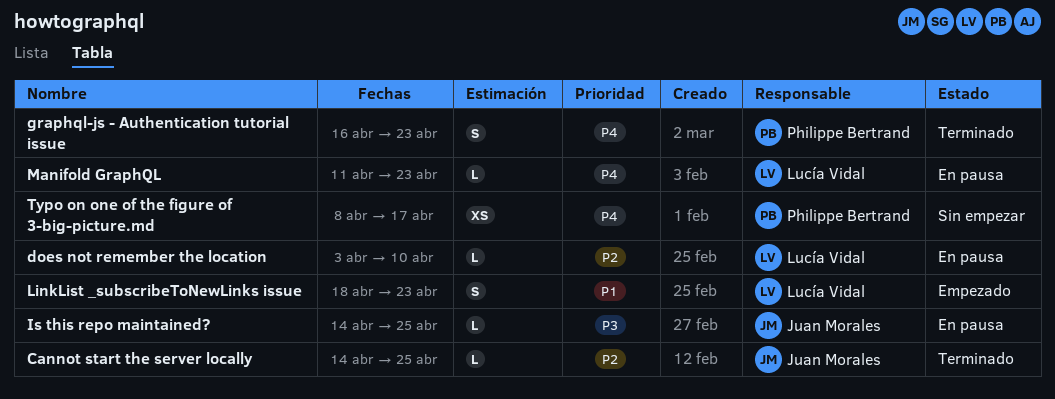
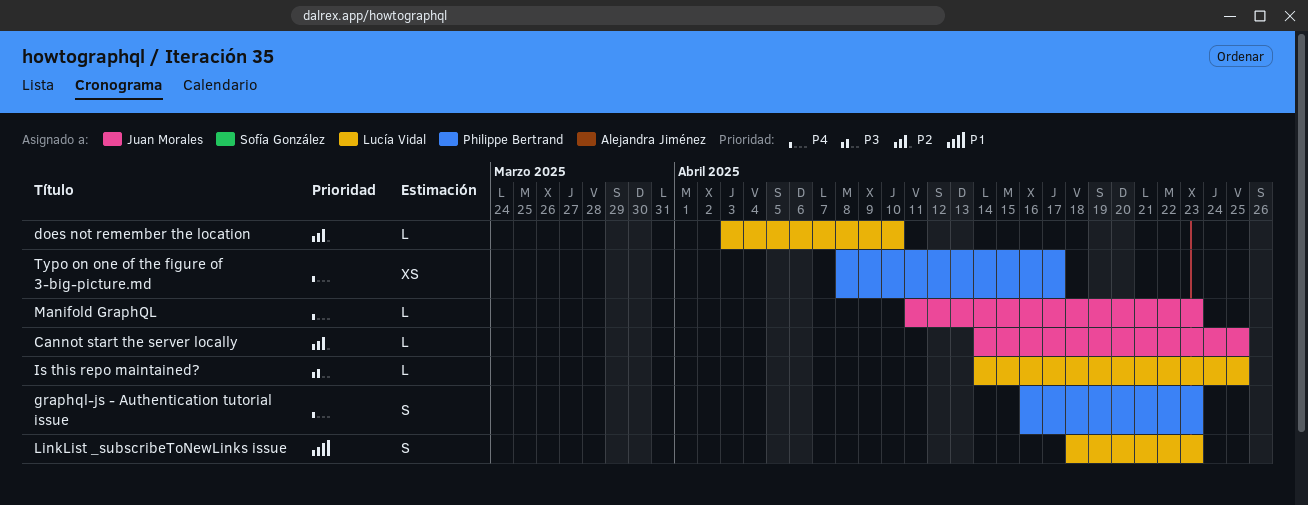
Is this repo maintained?, owner: Juan Morales -> Lucía Vidal
Manifold GraphQL, owner: Lucía Vidal -> Juan Morales

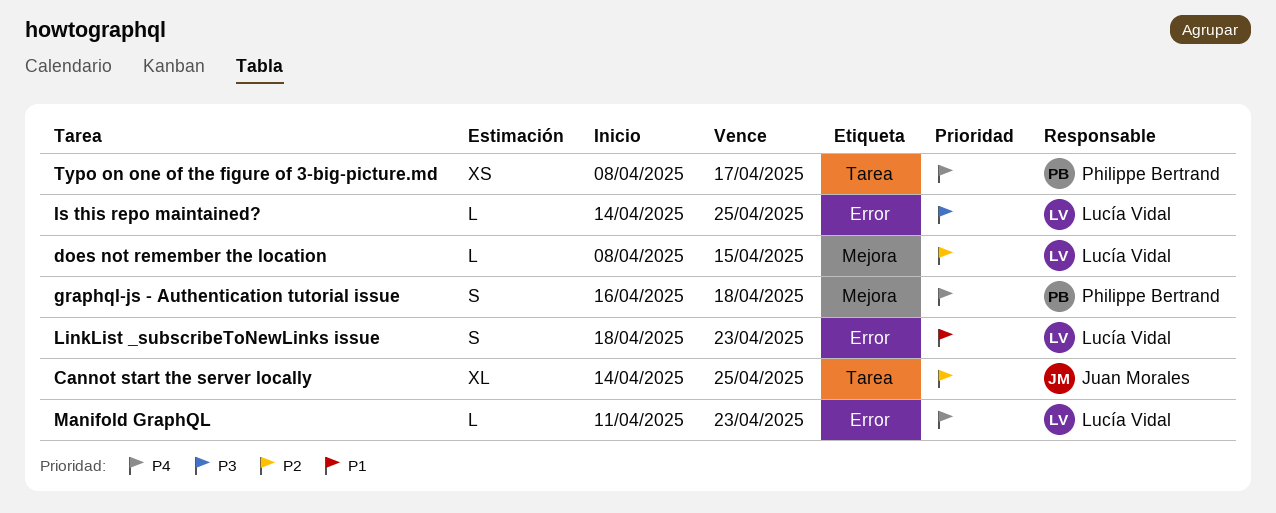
Cannot start the server locally, estimate: L -> XL
does not remember the location, start: Apr 3 -> Apr 8
does not remember the location, due: Apr 10 -> Apr 15
graphql-js - Authentication tutorial issue, due: Apr 23 -> Apr 18
Manifold GraphQL, owner: Juan Morales -> Lucía Vidal

